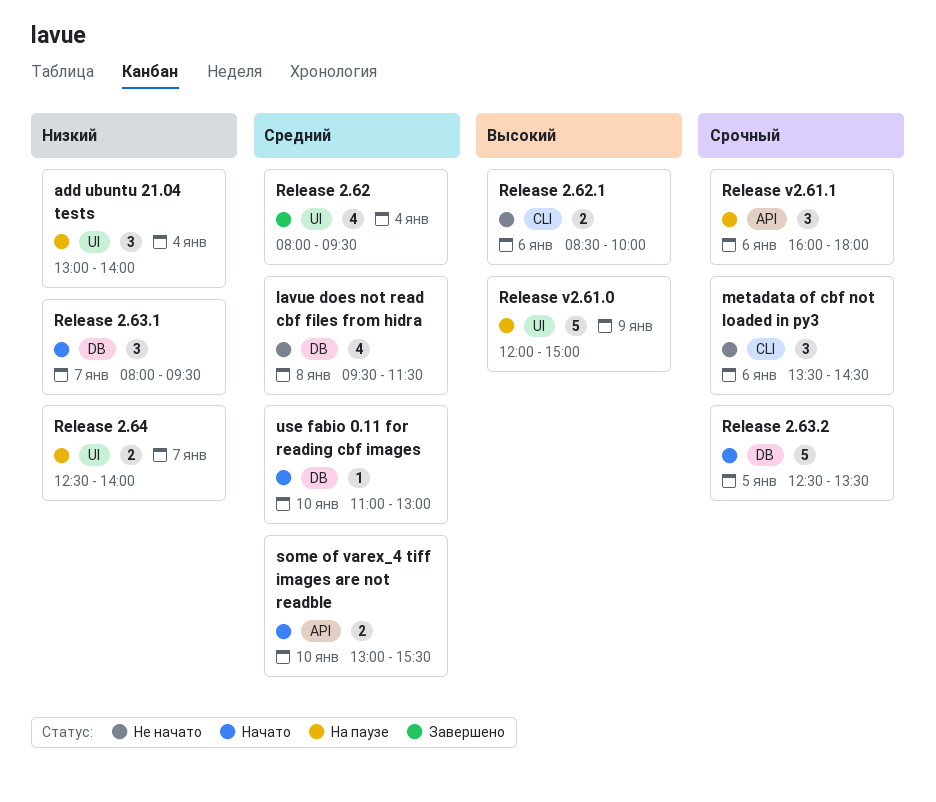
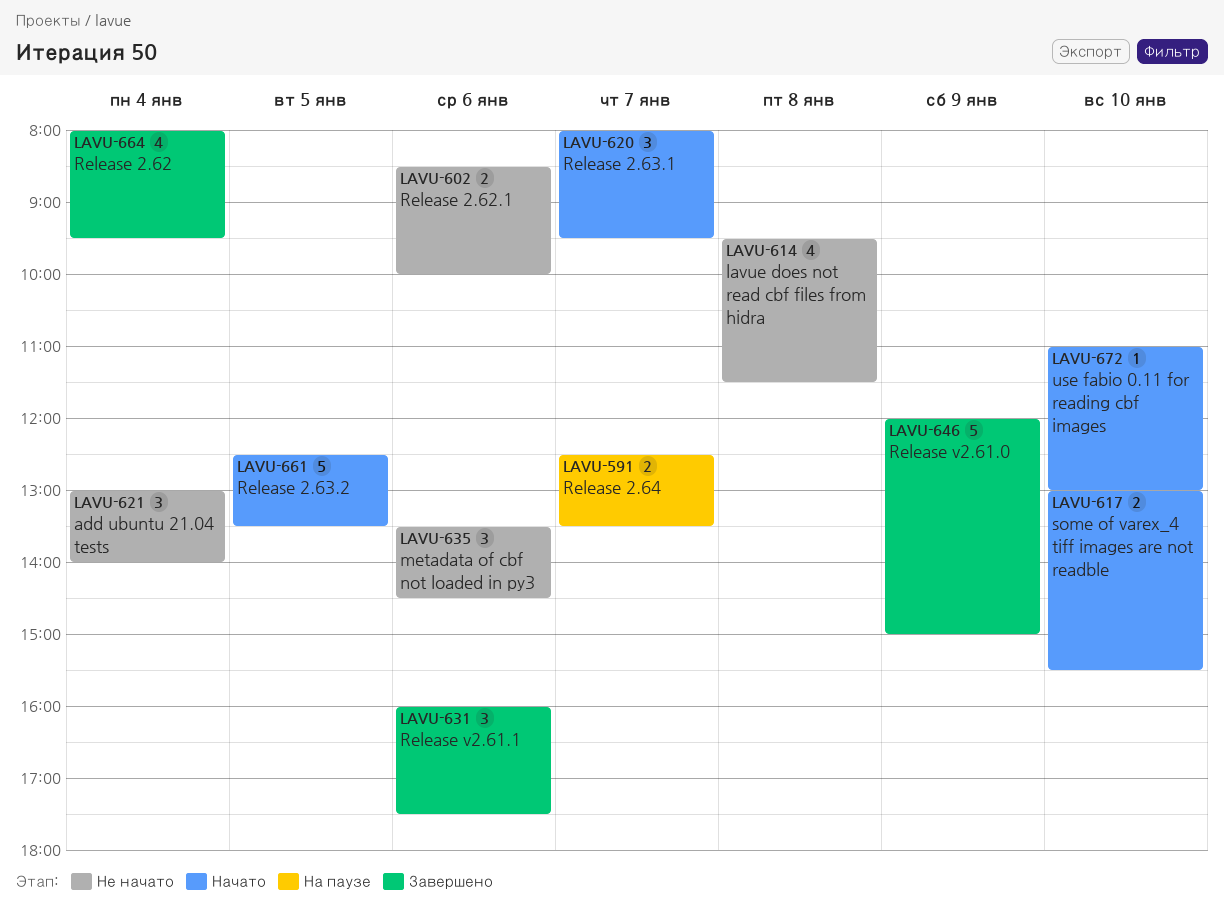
add ubuntu 21.04 tests, status: На паузе -> Не начато
Release 2.64, ends: 14:00 -> 13:30
Release v2.61.0, status: На паузе -> Завершено
Release v2.61.1, status: На паузе -> Завершено
Release v2.61.1, ends: 18:00 -> 17:30

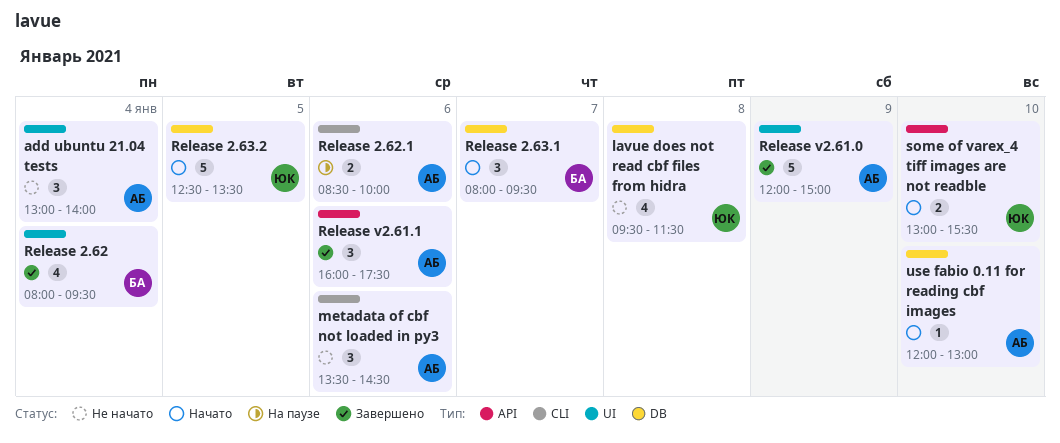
Release 2.62.1, status: Не начато -> На паузе
Release 2.64: present -> none
use fabio 0.11 for reading cbf images, begins: 11:00 -> 12:00

